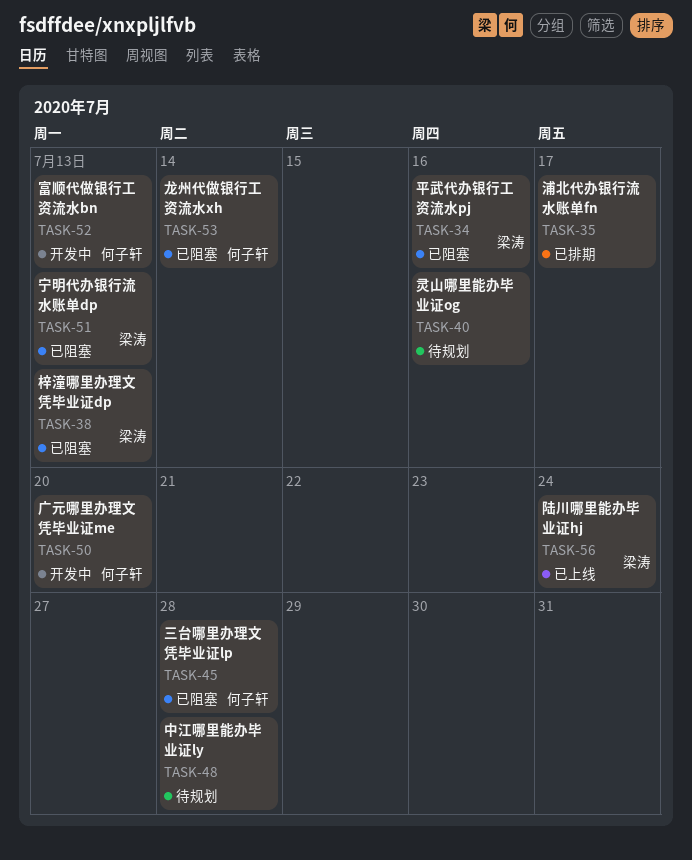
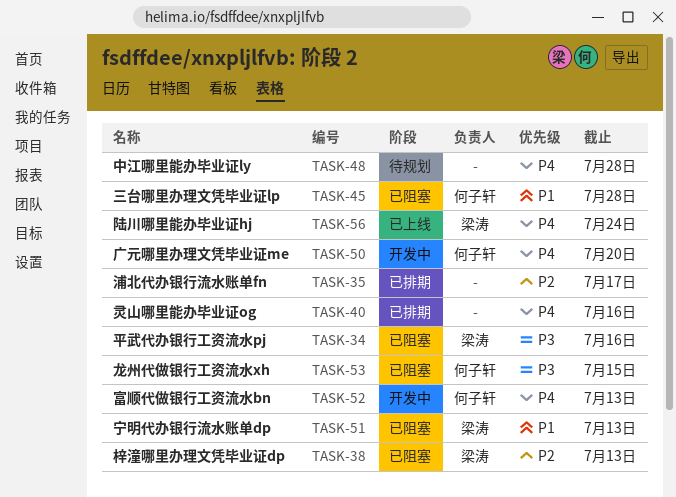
TASK-40, status: 待规划 -> 已排期
TASK-53, due: Jul 14 -> Jul 15

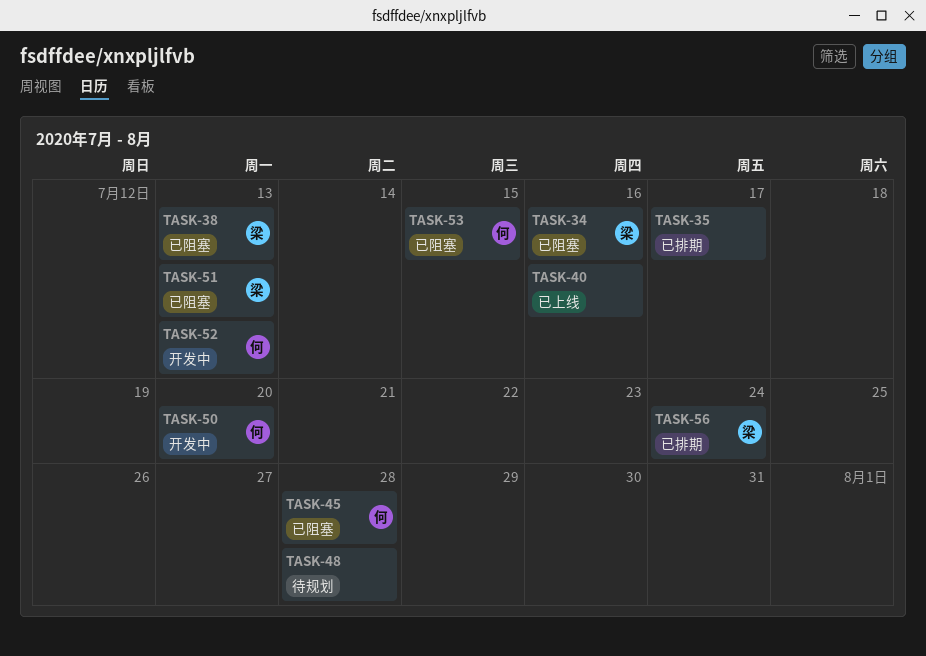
TASK-40, status: 已排期 -> 已上线
TASK-56, status: 已上线 -> 已排期

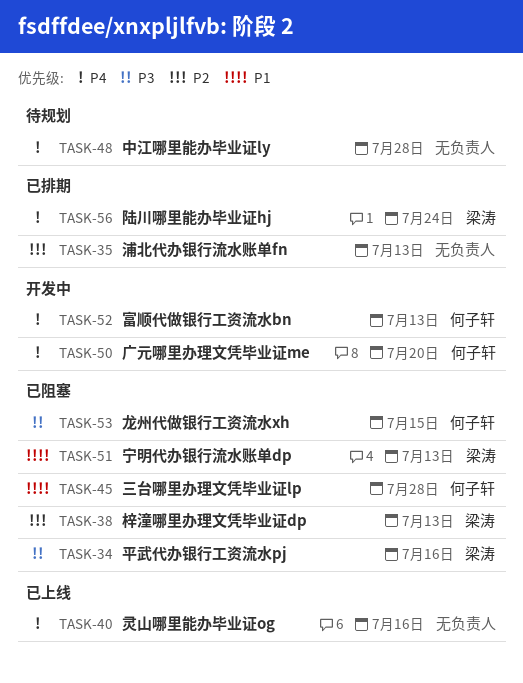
TASK-35, due: Jul 17 -> Jul 13

